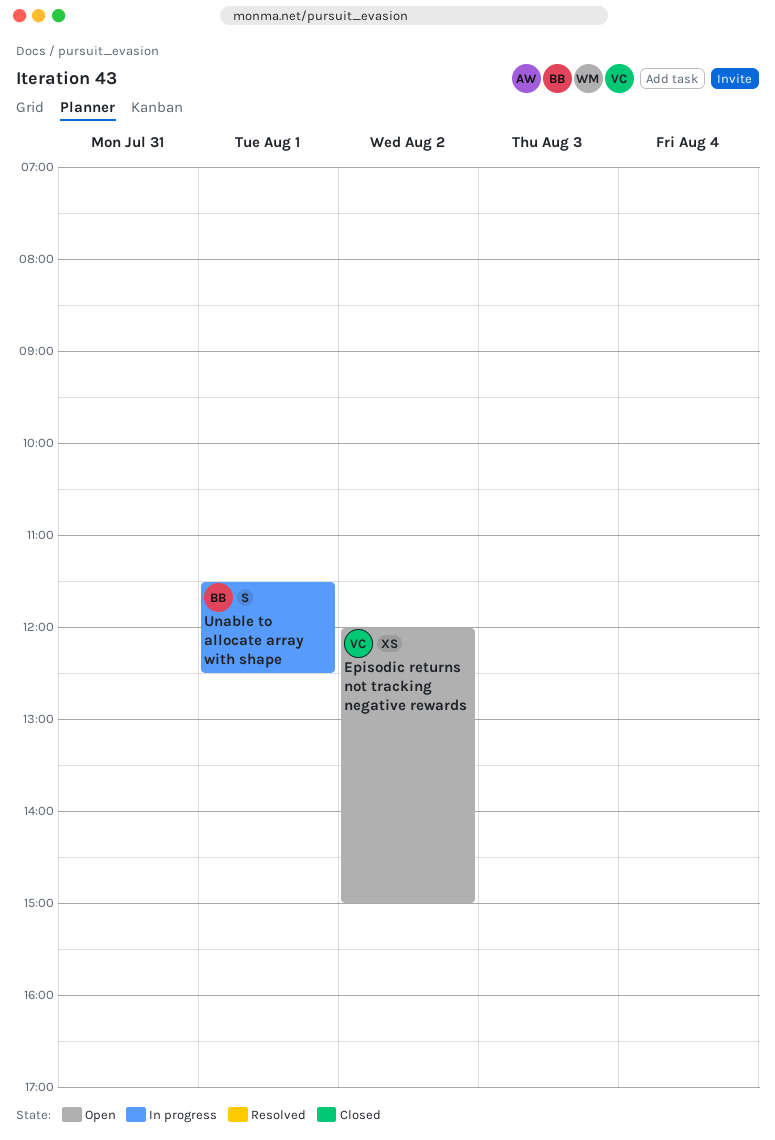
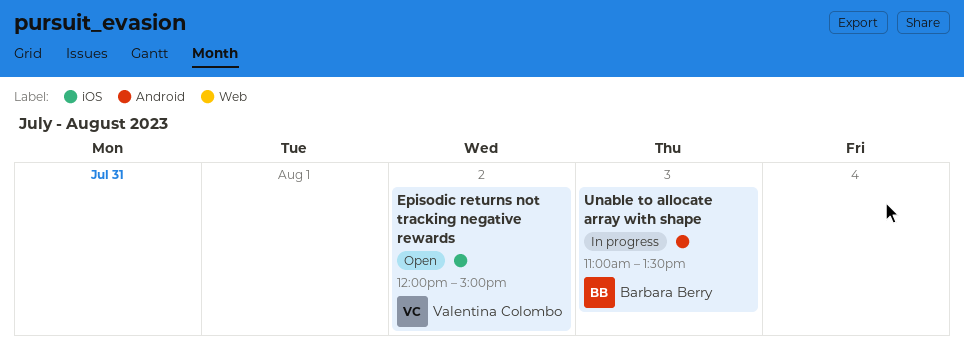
Unable to allocate array with shape, day: Aug 1 -> Aug 3
Unable to allocate array with shape, begins: 11:30 -> 11:00
Unable to allocate array with shape, ends: 12:30 -> 13:30

